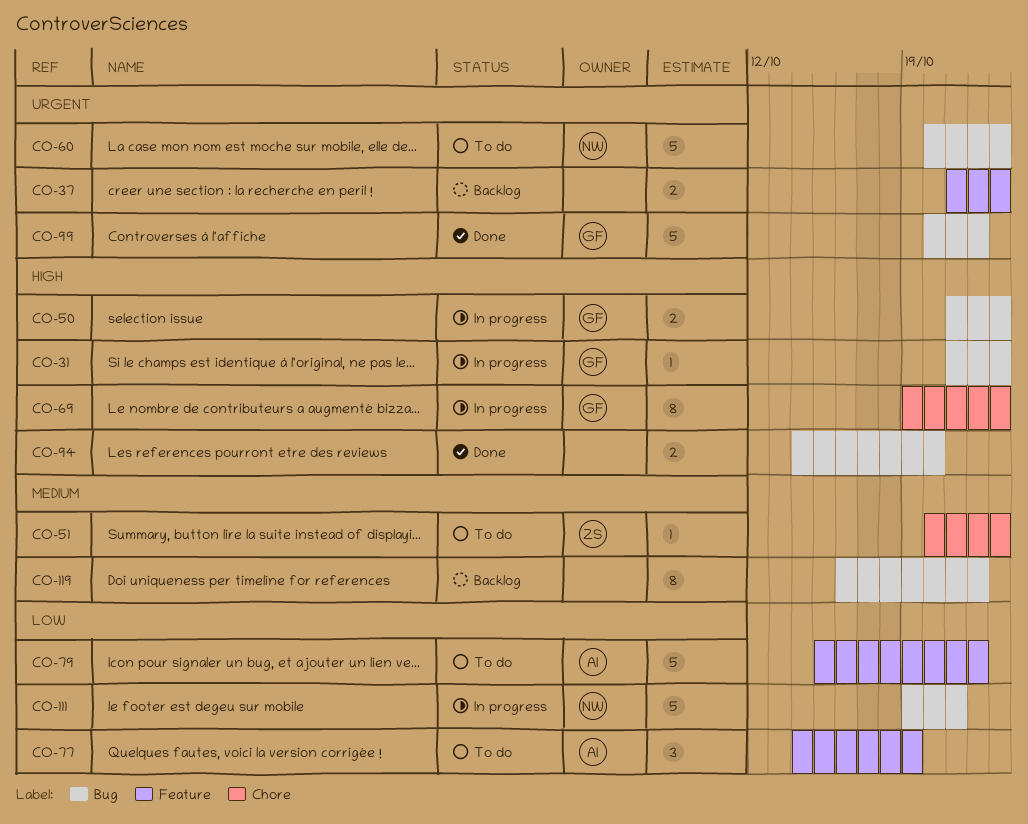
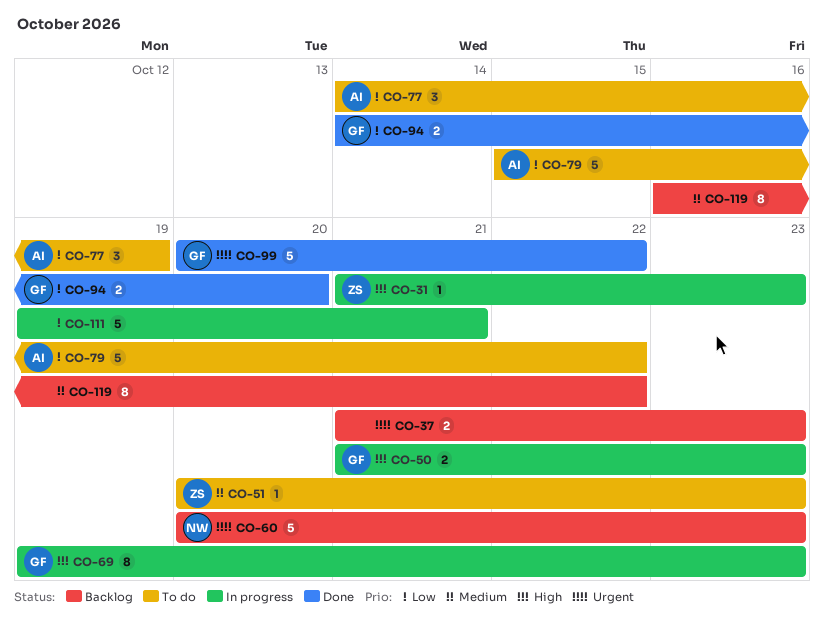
CO-31, owner: GF -> ZS
CO-60, status: To do -> Backlog
CO-94, owner: none -> GF
CO-94, priority: High -> Low
CO-111, owner: NW -> none

